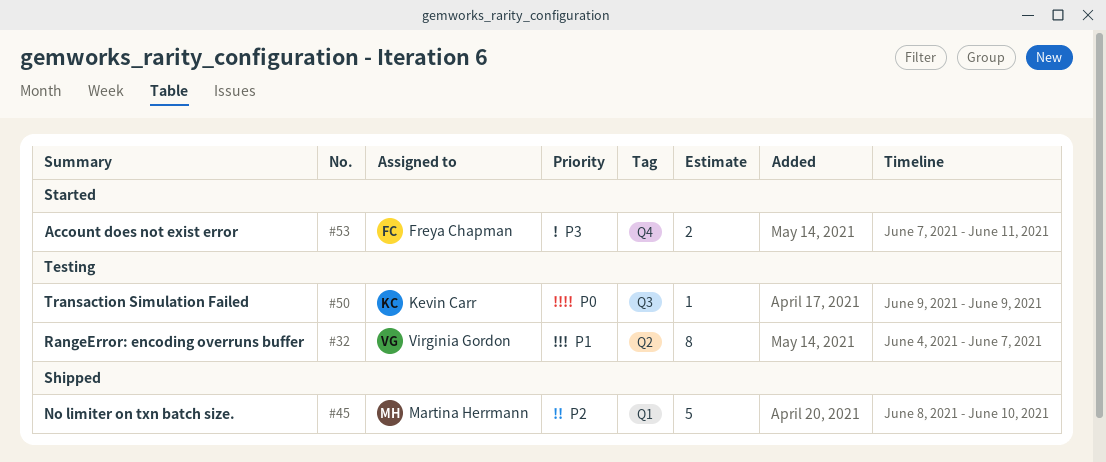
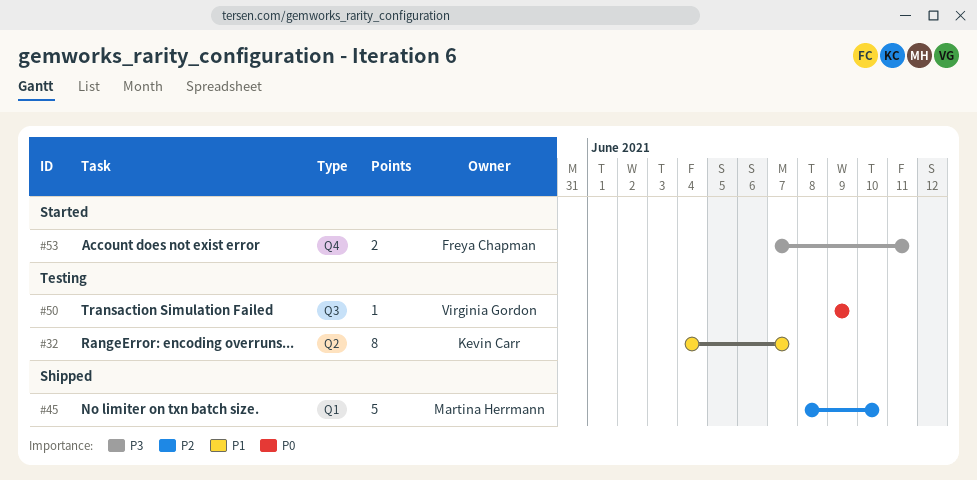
#32, owner: Virginia Gordon -> Kevin Carr
#50, owner: Kevin Carr -> Virginia Gordon

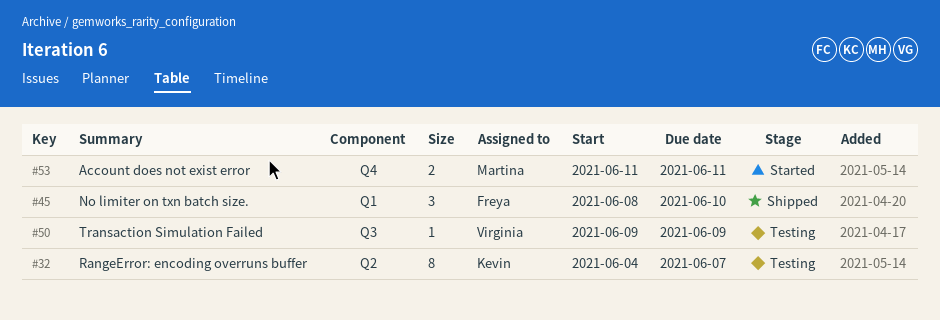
#45, owner: Martina Herrmann -> Freya Chapman
#45, estimate: 5 -> 3
#53, owner: Freya Chapman -> Martina Herrmann
#53, start: Jun 7 -> Jun 11

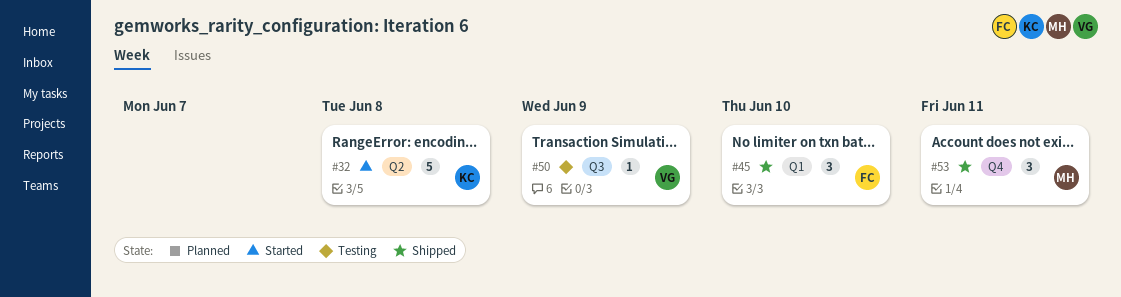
#32, status: Testing -> Started
#32, estimate: 8 -> 5
#32, due: Jun 7 -> Jun 8
#53, status: Started -> Shipped
#53, estimate: 2 -> 3

